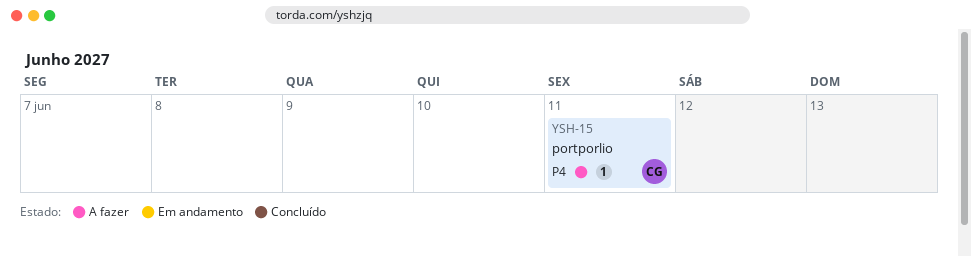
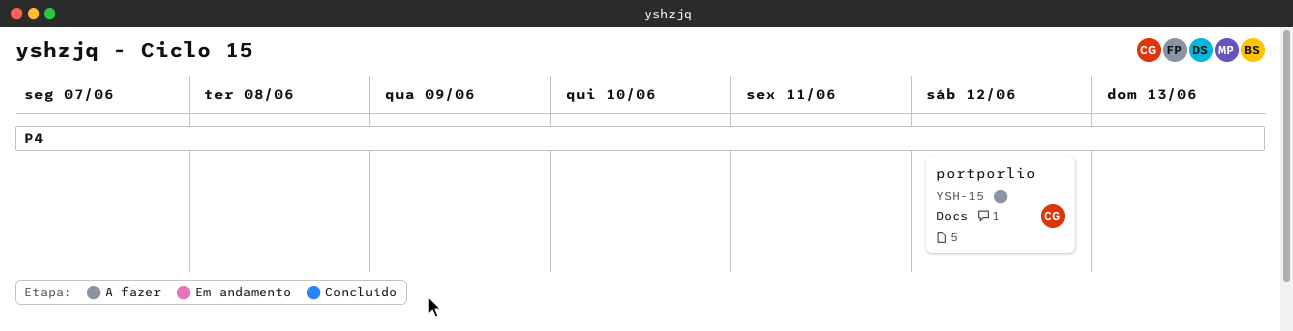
YSH-15, due: Jun 11 -> Jun 12

